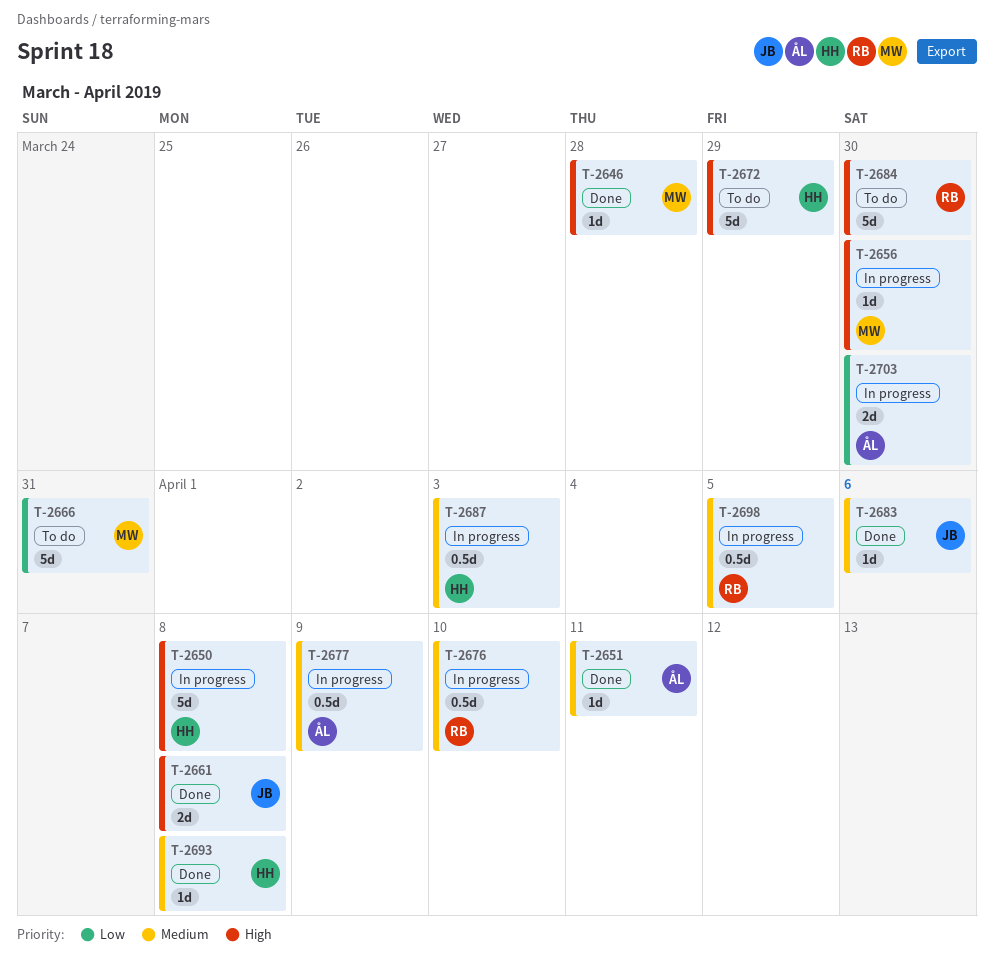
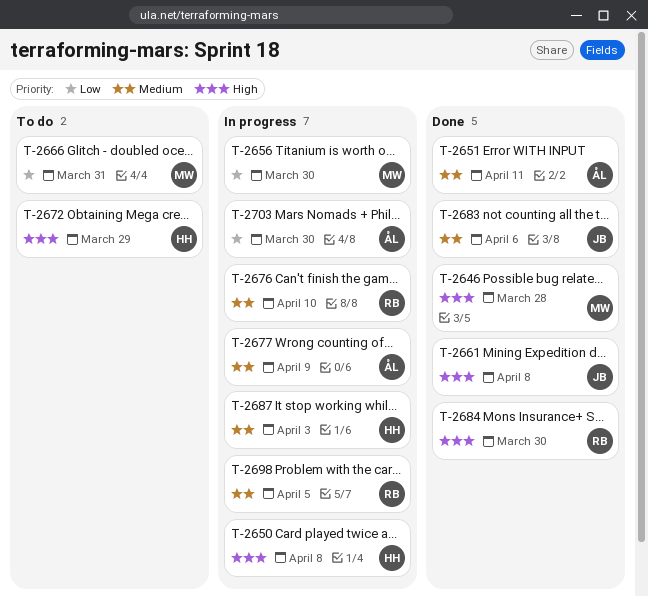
T-2656, priority: High -> Low
T-2684, status: To do -> Done
T-2693: present -> none

